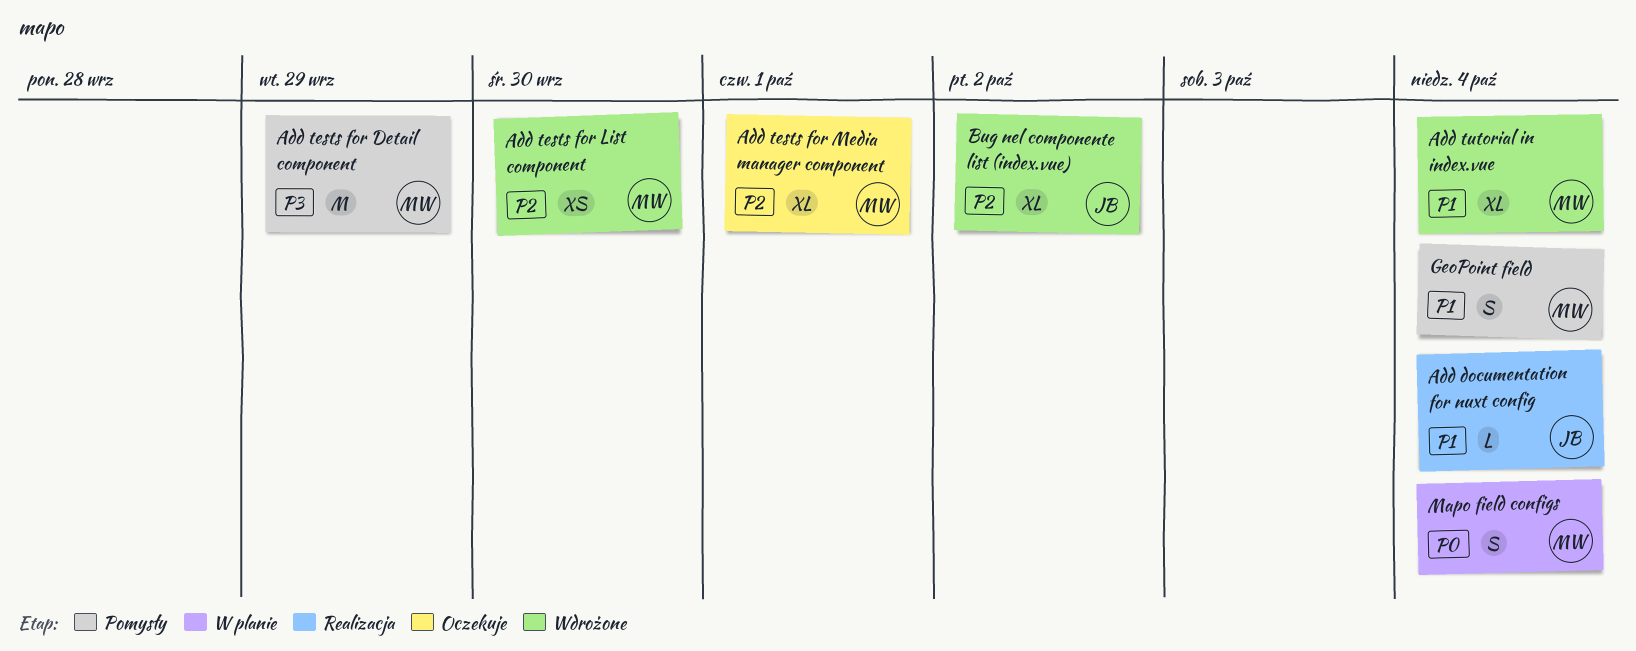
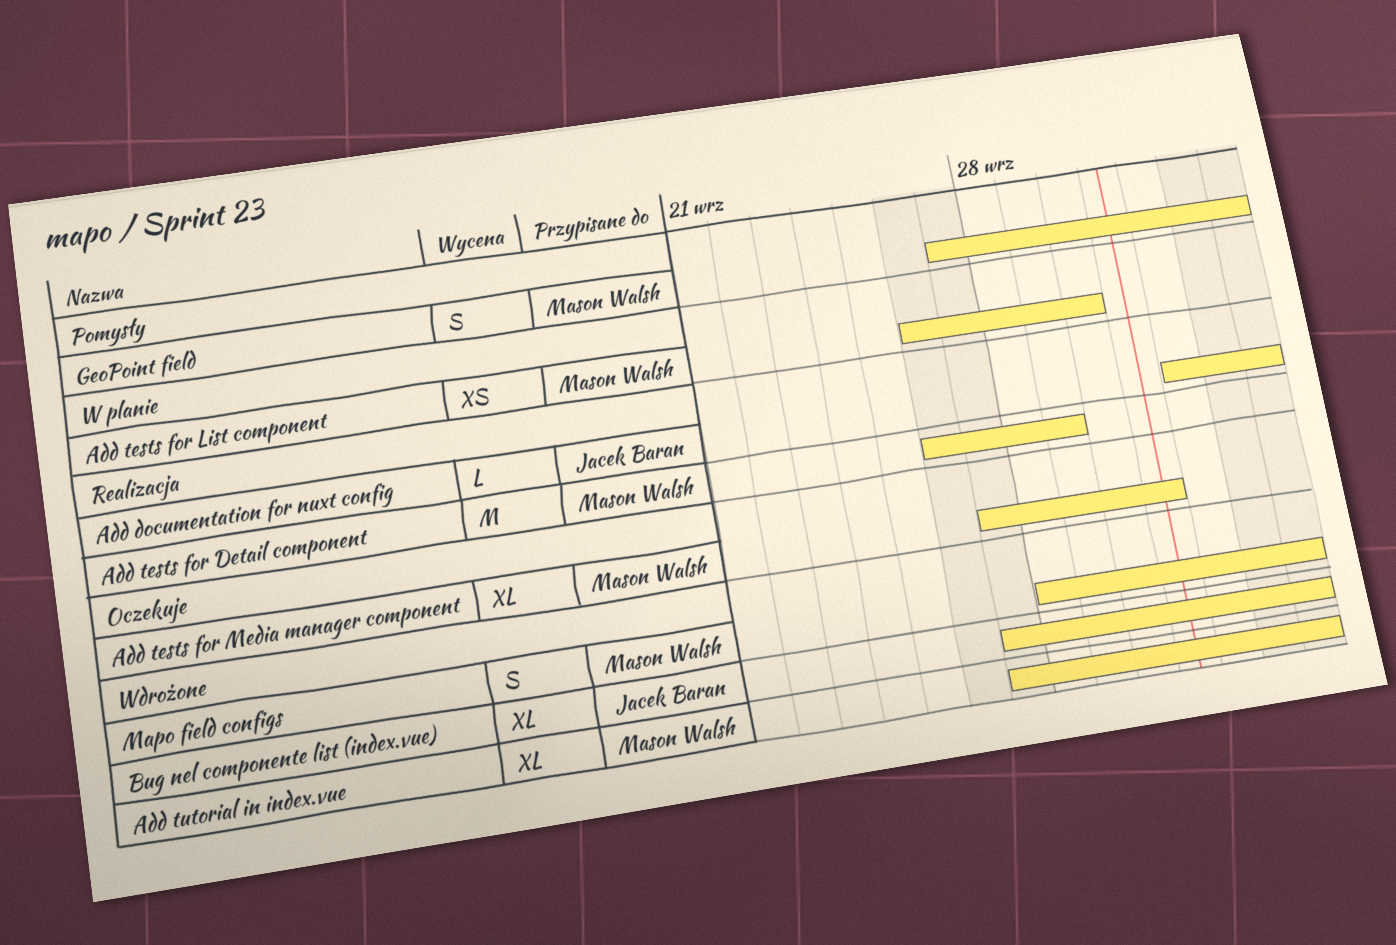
Add tests for Detail component, status: Pomysły -> Realizacja
Add tests for List component, status: Wdrożone -> W planie
Bug nel componente list (index.vue), due: Oct 2 -> Oct 4
Mapo field configs, status: W planie -> Wdrożone

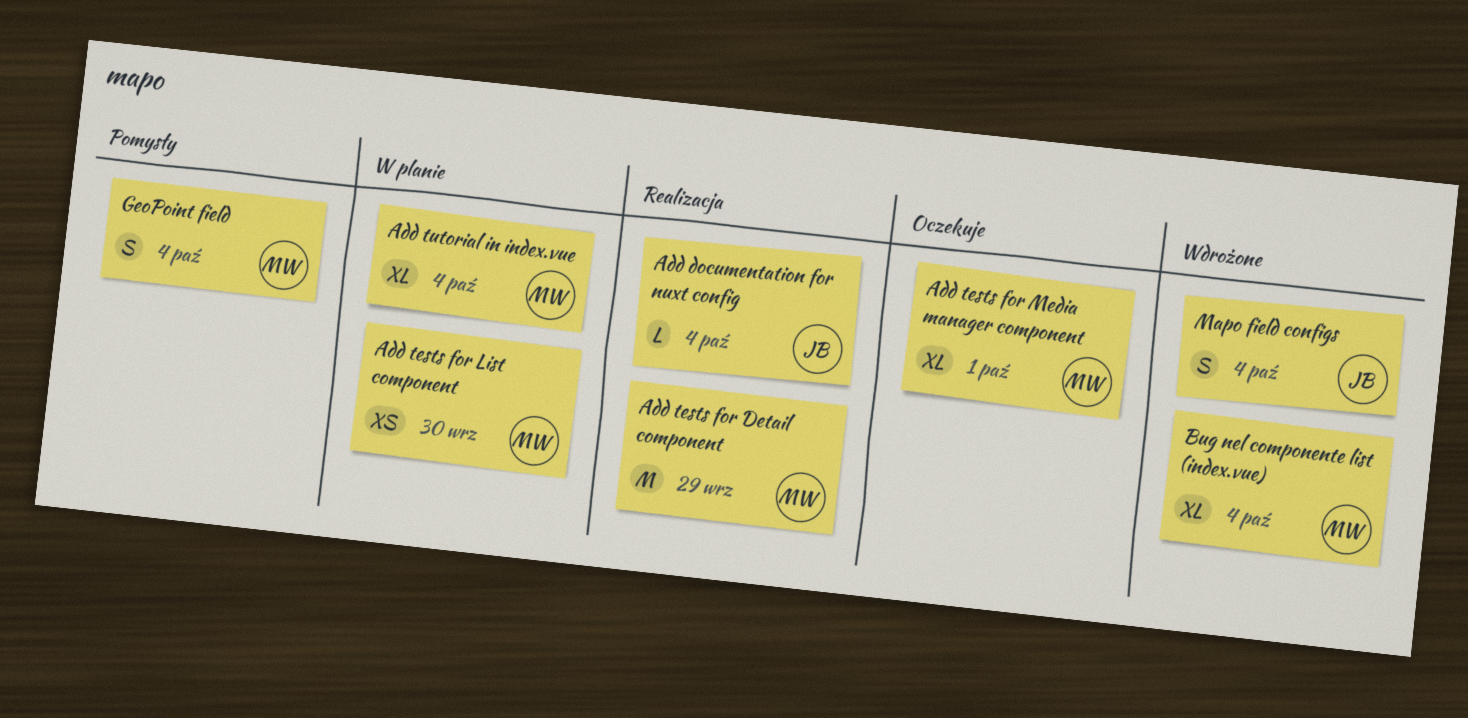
Add tutorial in index.vue, status: Wdrożone -> W planie
Bug nel componente list (index.vue), owner: Jacek Baran -> Mason Walsh
Mapo field configs, owner: Mason Walsh -> Jacek Baran

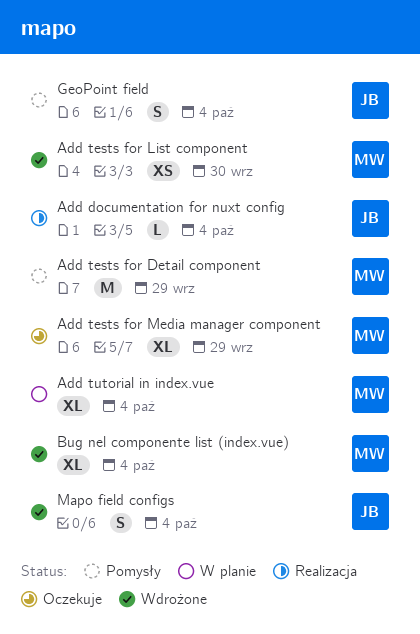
Add tests for Detail component, status: Realizacja -> Pomysły
Add tests for List component, status: W planie -> Wdrożone
Add tests for Media manager component, due: Oct 1 -> Sep 29
GeoPoint field, owner: MW -> JB

